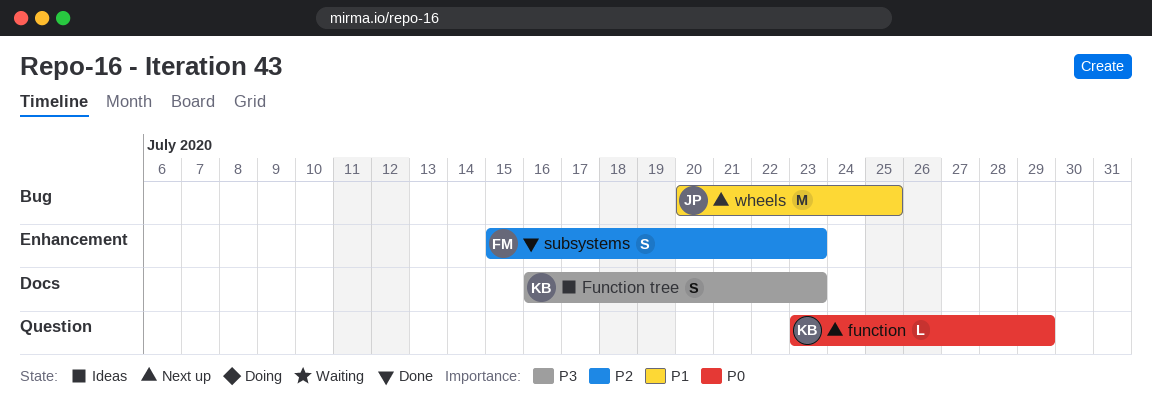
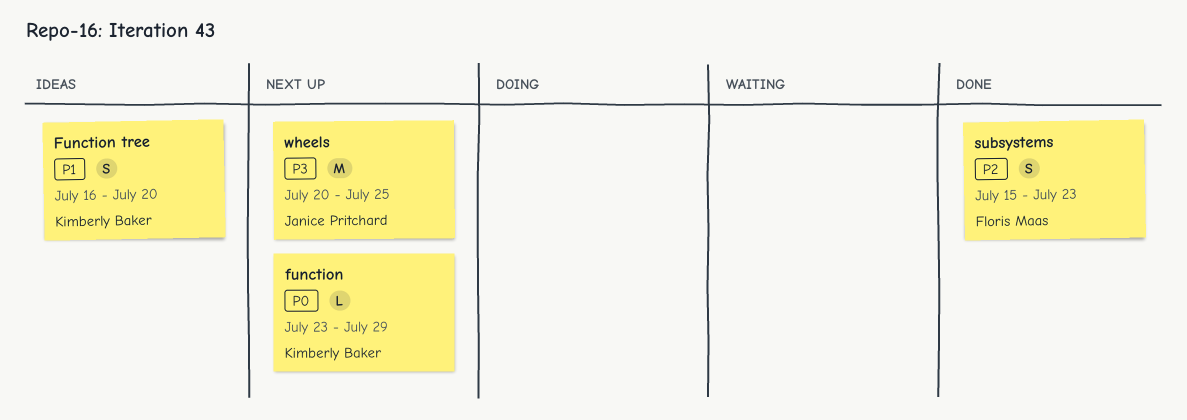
Function tree, priority: P3 -> P1
Function tree, due: Jul 23 -> Jul 20
wheels, priority: P1 -> P3

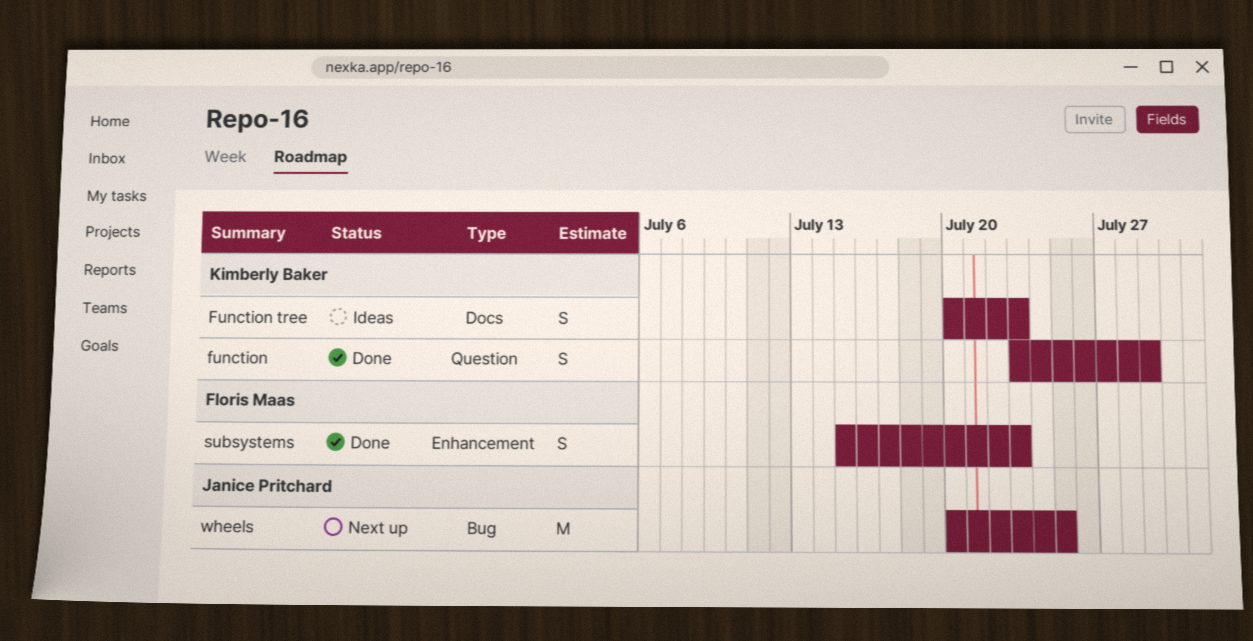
function, status: Next up -> Done
function, estimate: L -> S
Function tree, start: Jul 16 -> Jul 20
Function tree, due: Jul 20 -> Jul 23

